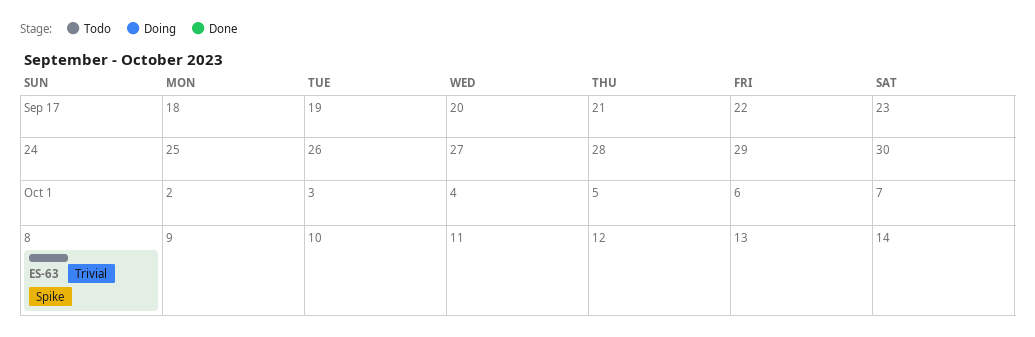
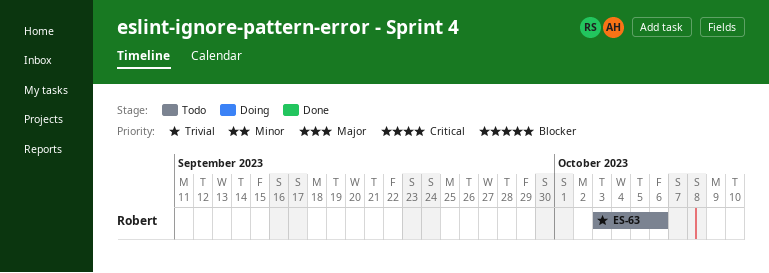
ES-63, due: Oct 8 -> Oct 6

